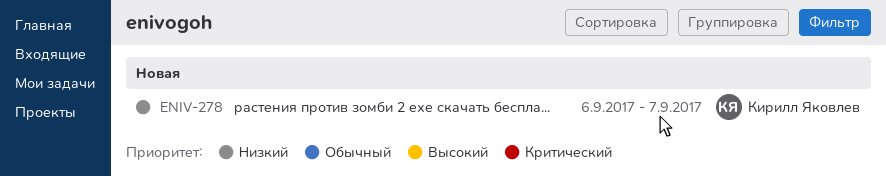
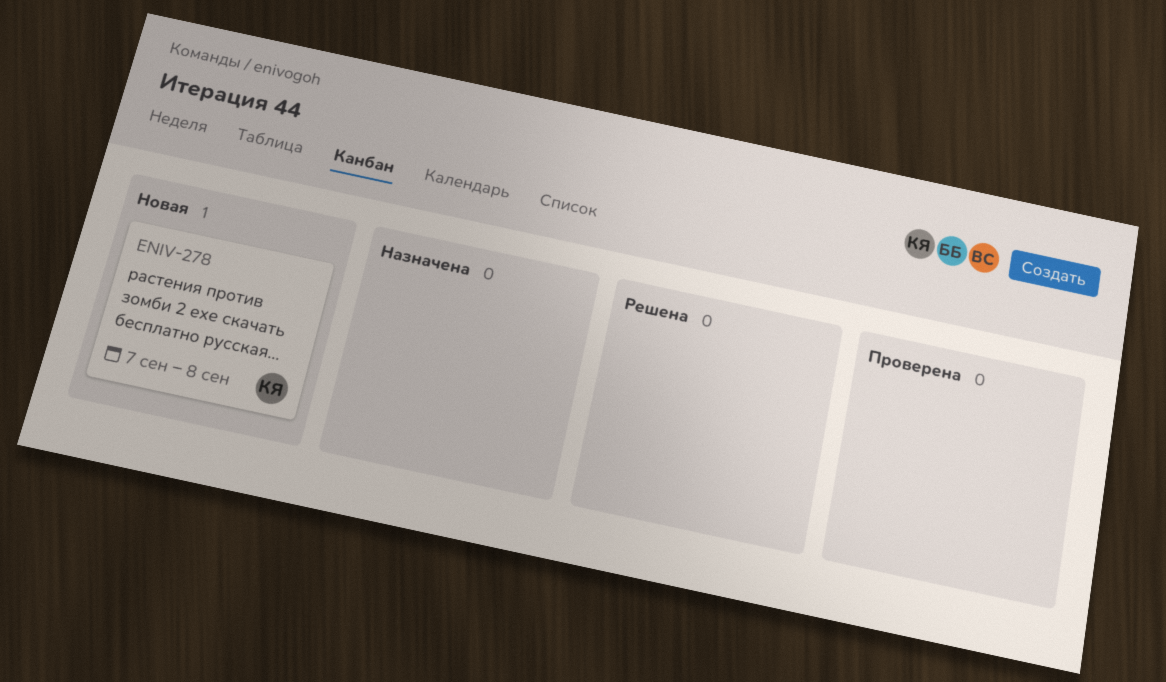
ENIV-278, start: Sep 6 -> Sep 7
ENIV-278, due: Sep 7 -> Sep 8

